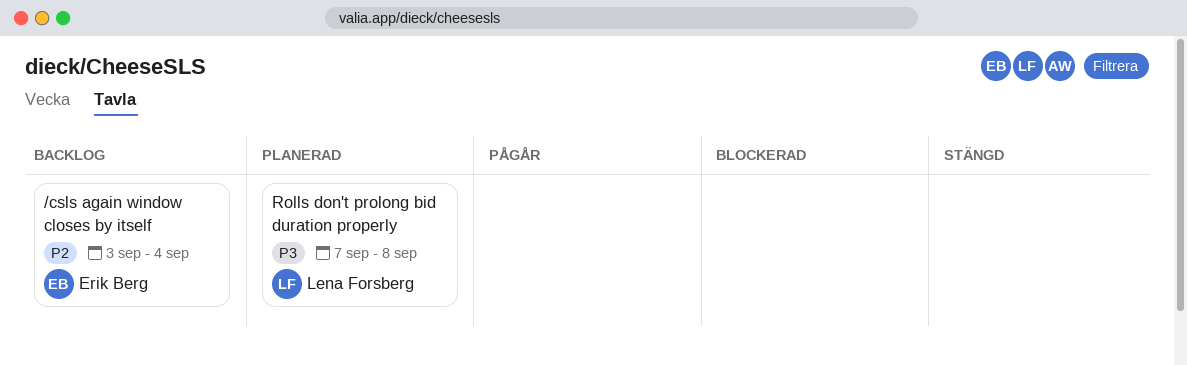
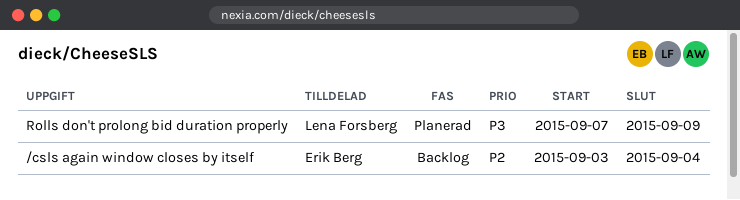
Rolls don't prolong bid duration properly, due: Sep 8 -> Sep 9

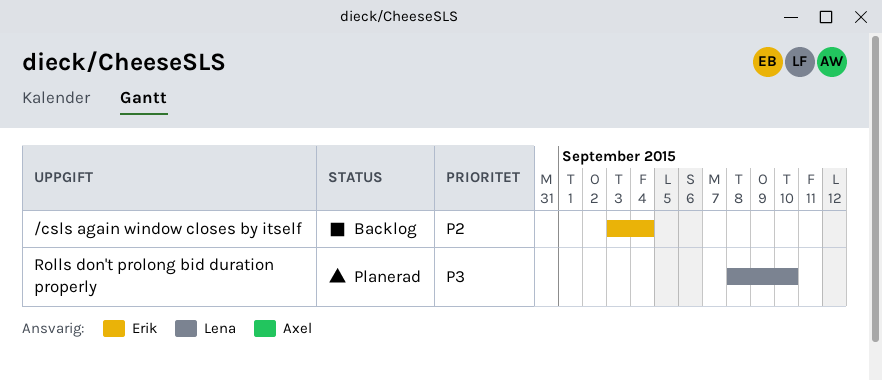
Rolls don't prolong bid duration properly, start: Sep 7 -> Sep 8
Rolls don't prolong bid duration properly, due: Sep 9 -> Sep 10

